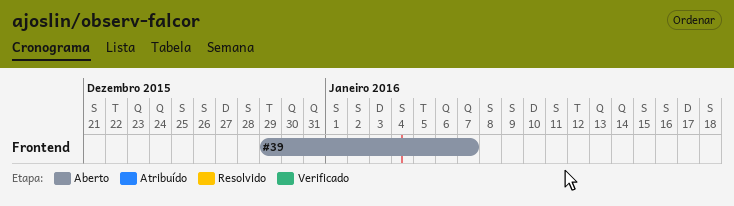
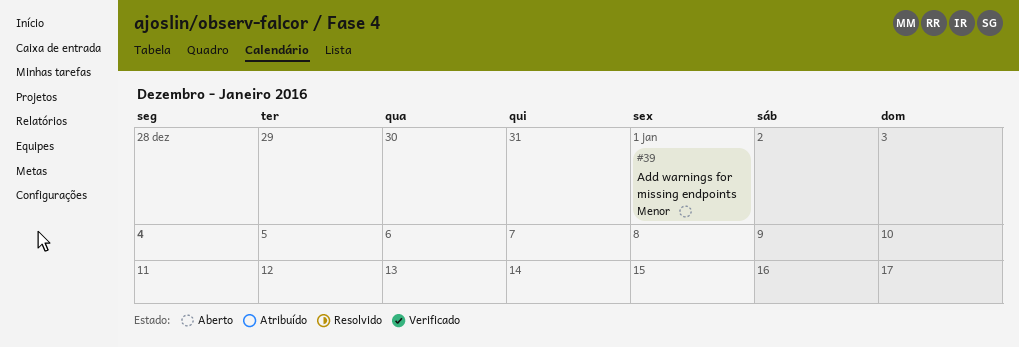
#39, due: Jan 7 -> Jan 1

